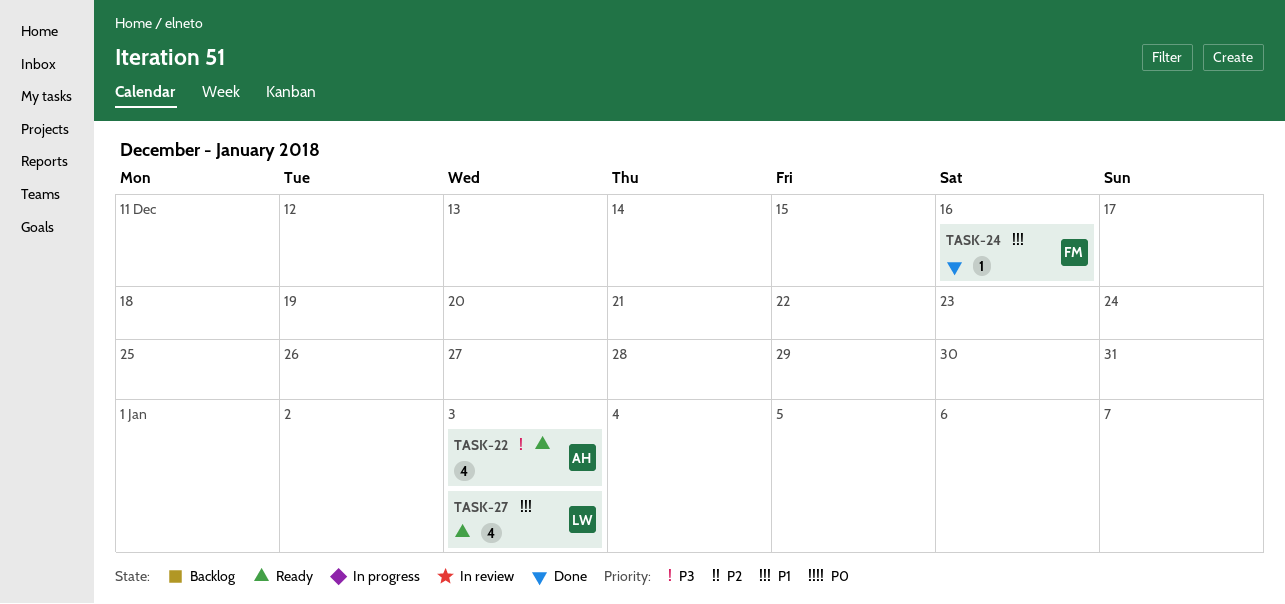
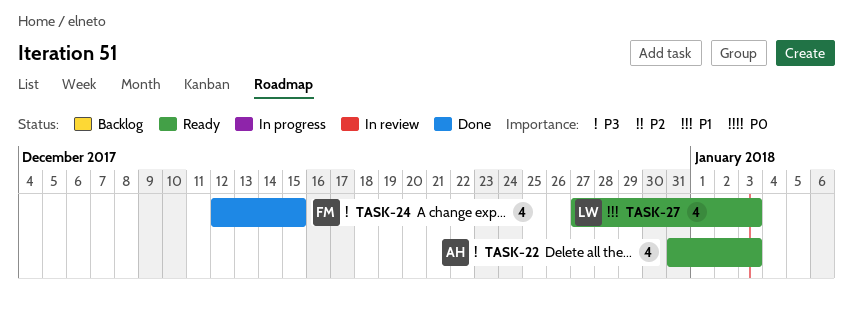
TASK-24, priority: P1 -> P3
TASK-24, estimate: 1 -> 4
TASK-24, due: Dec 16 -> Dec 15

